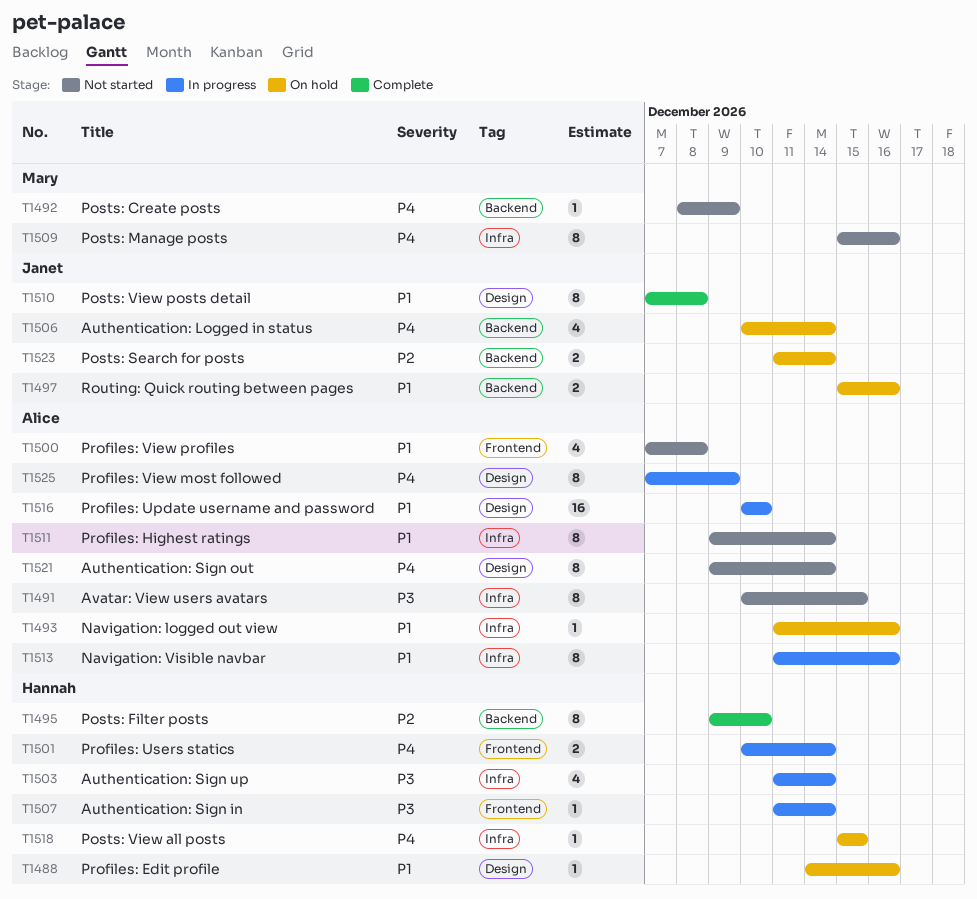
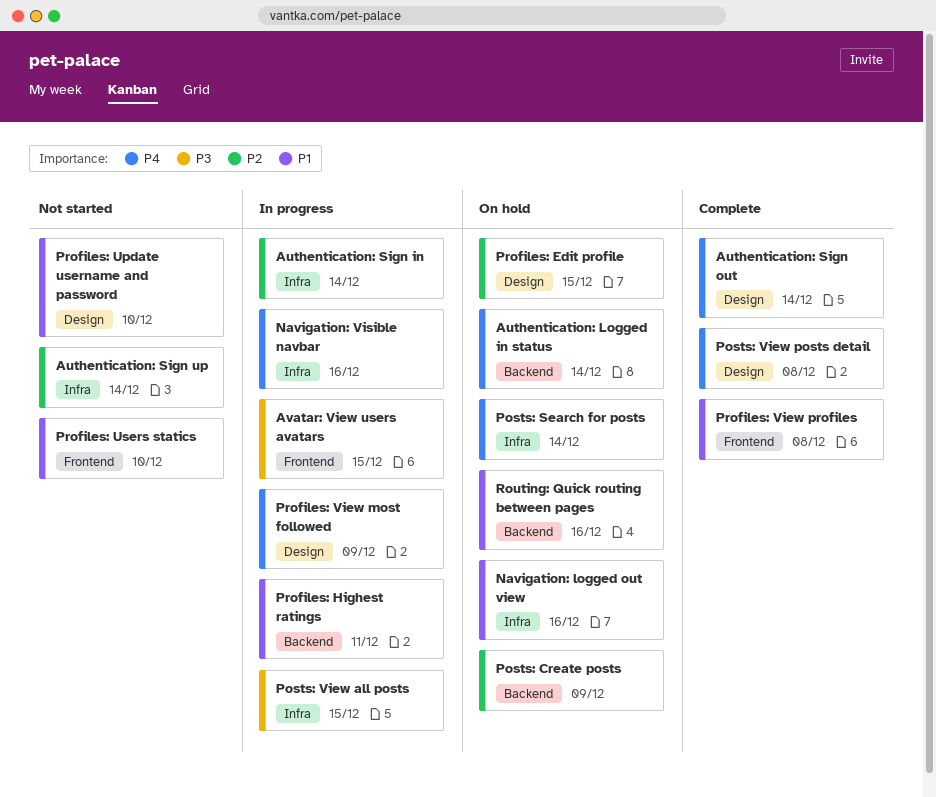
Authentication: Sign in, priority: P3 -> P2
Authentication: Sign in, label: Frontend -> Infra
Authentication: Sign out, status: Not started -> Complete
Authentication: Sign up, status: In progress -> Not started
Authentication: Sign up, priority: P3 -> P2
Avatar: View users avatars, status: Not started -> In progress
Avatar: View users avatars, label: Infra -> Frontend
Navigation: Visible navbar, priority: P1 -> P4
Posts: Create posts, status: Not started -> On hold
Posts: Create posts, priority: P4 -> P2
Posts: Filter posts: present -> none
Posts: Manage posts: present -> none
Posts: Search for posts, priority: P2 -> P4
Posts: Search for posts, label: Backend -> Infra
Posts: View all posts, status: On hold -> In progress
Posts: View all posts, priority: P4 -> P3
Posts: View posts detail, priority: P1 -> P4
Profiles: Edit profile, priority: P1 -> P2
Profiles: Edit profile, due: Dec 16 -> Dec 15
Profiles: Highest ratings, status: Not started -> In progress
Profiles: Highest ratings, label: Infra -> Backend
Profiles: Highest ratings, due: Dec 14 -> Dec 11
Profiles: Update username and password, status: In progress -> Not started
Profiles: Users statics, status: In progress -> Not started
Profiles: Users statics, priority: P4 -> P1
Profiles: Users statics, due: Dec 14 -> Dec 10
Profiles: View profiles, status: Not started -> Complete

